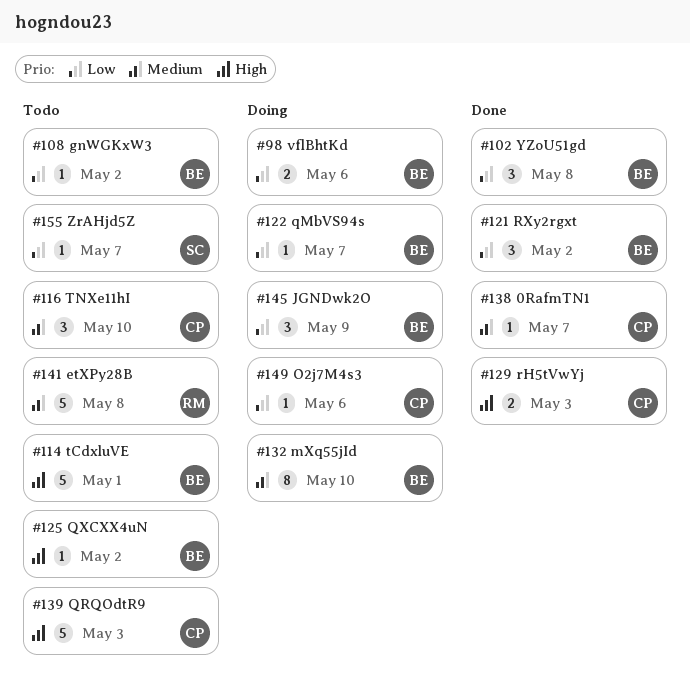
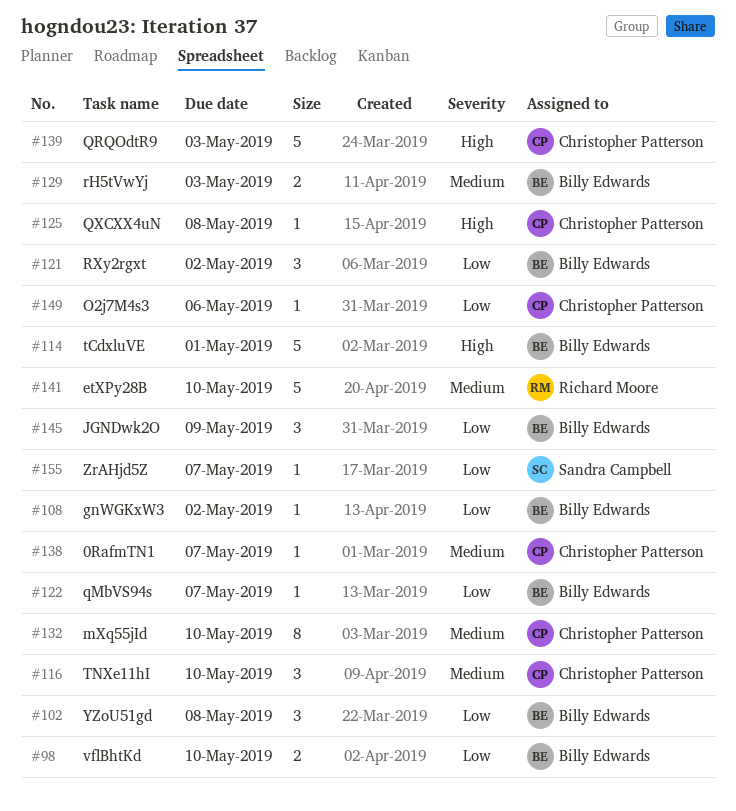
#98, due: May 6 -> May 10
#125, owner: Billy Edwards -> Christopher Patterson
#125, due: May 2 -> May 8
#129, owner: Christopher Patterson -> Billy Edwards
#129, priority: High -> Medium
#132, owner: Billy Edwards -> Christopher Patterson
#141, due: May 8 -> May 10

